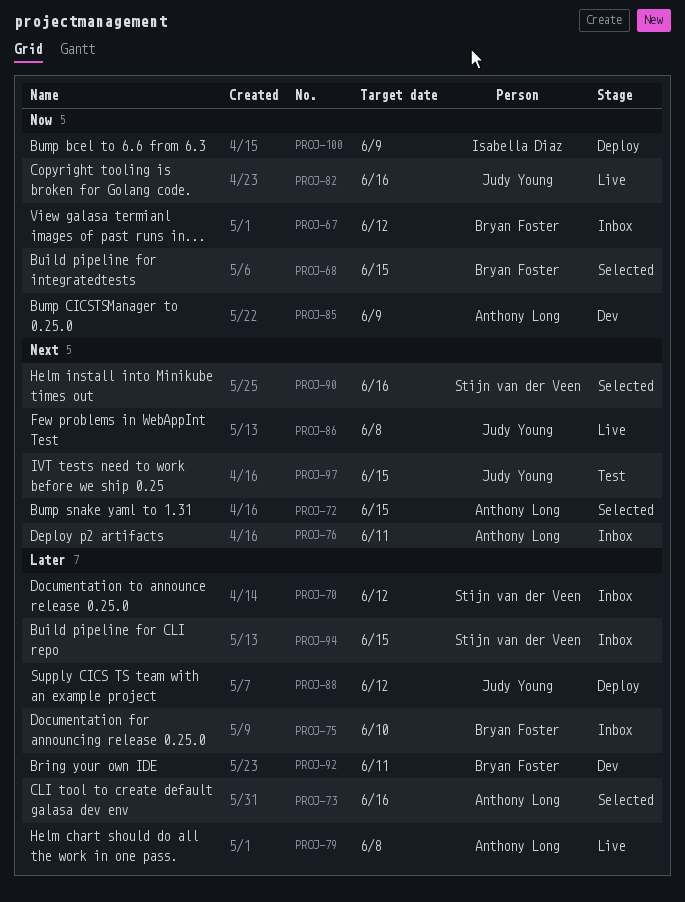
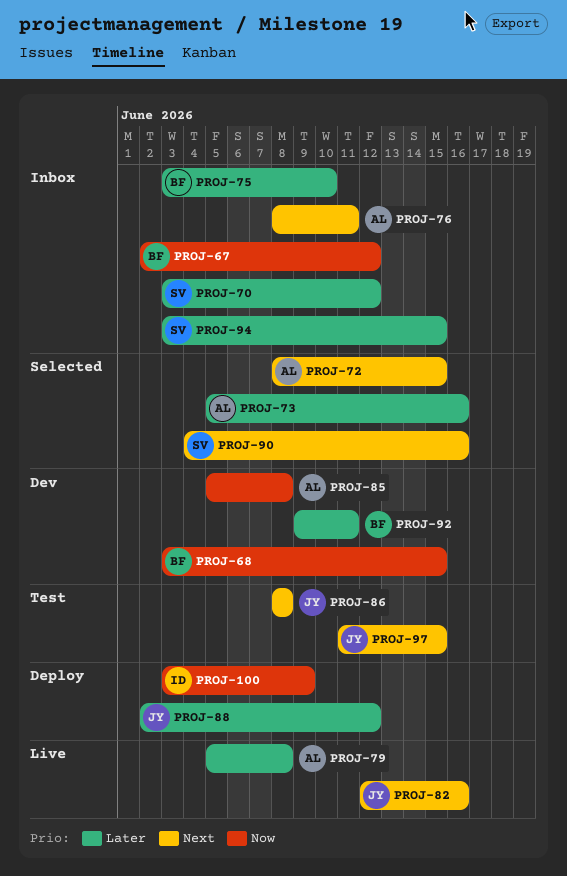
PROJ-68, status: Selected -> Dev
PROJ-82, priority: Now -> Next
PROJ-85, due: Jun 9 -> Jun 8
PROJ-86, status: Live -> Test

